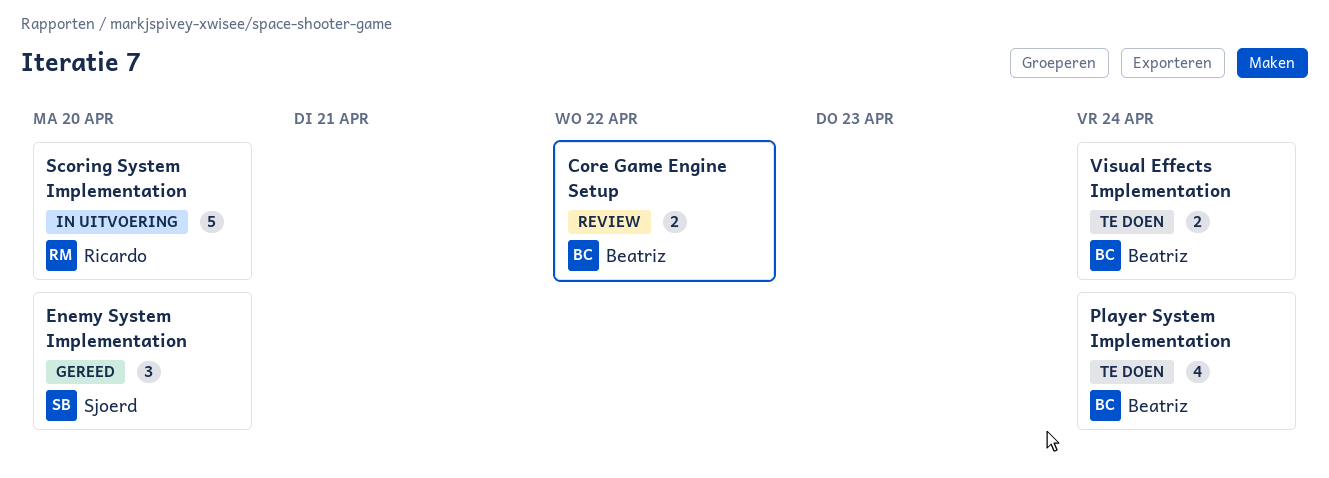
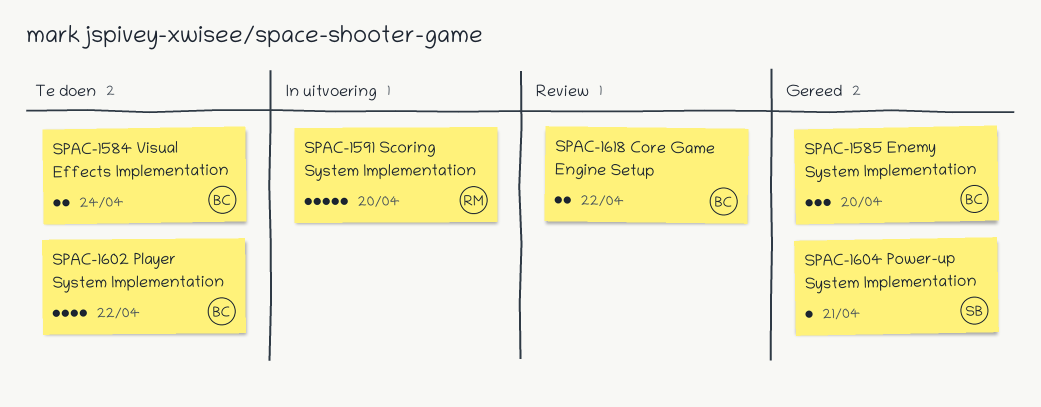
Enemy System Implementation, owner: Sjoerd -> Beatriz
Player System Implementation, due: Apr 24 -> Apr 22
Power-up System Implementation: none -> present

